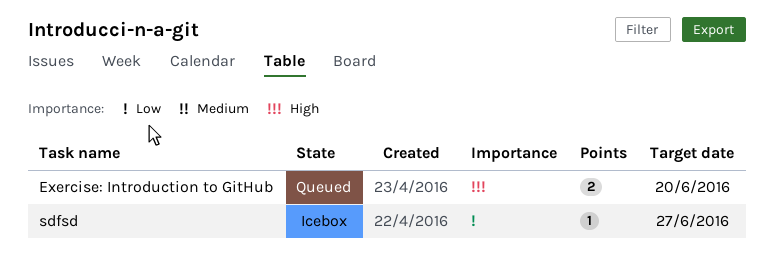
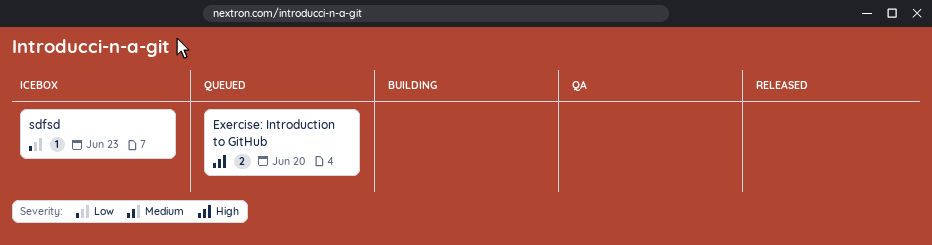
sdfsd, due: Jun 27 -> Jun 23

